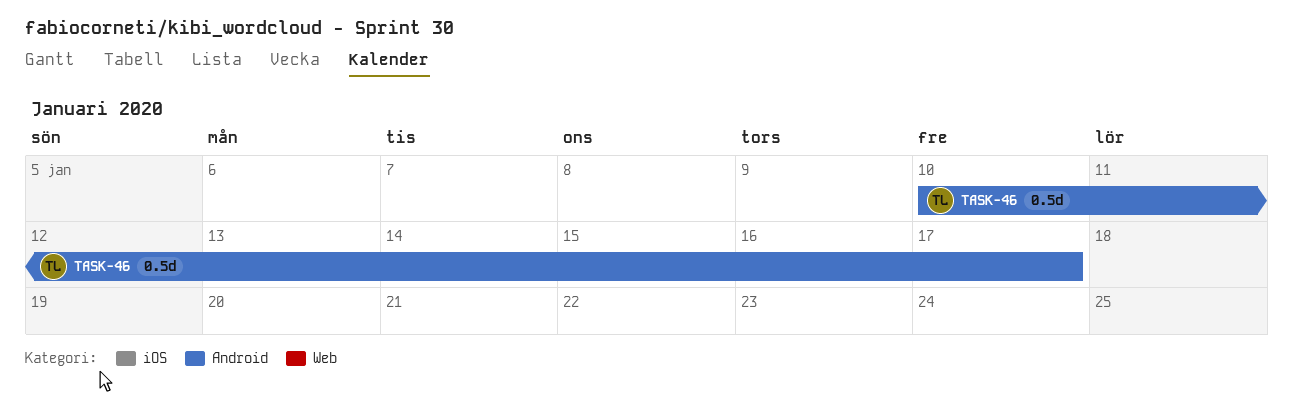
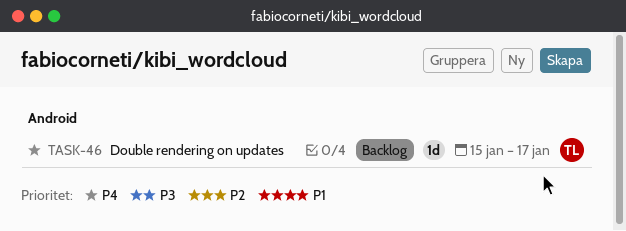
TASK-46, estimate: 0.5d -> 1d
TASK-46, start: Jan 10 -> Jan 15

